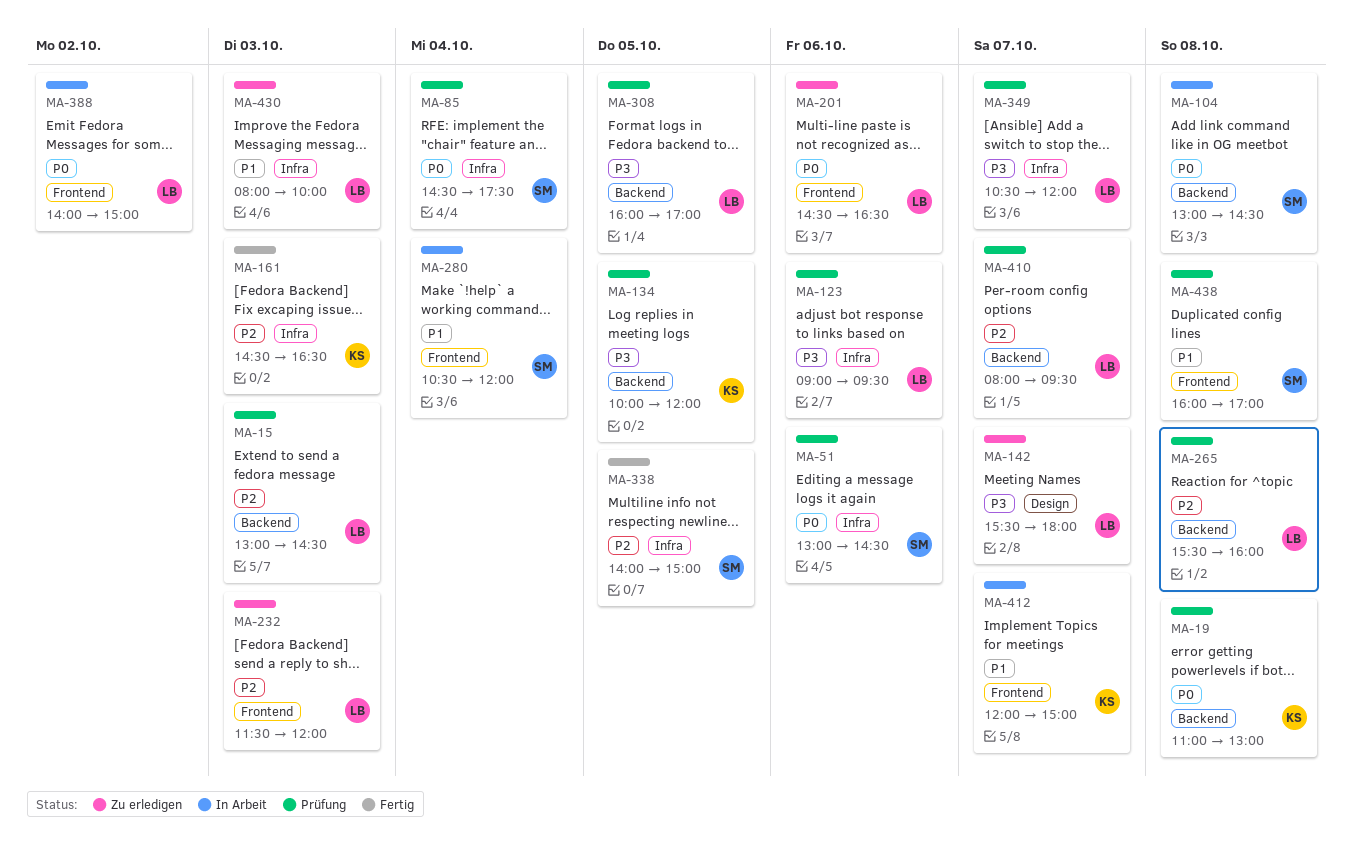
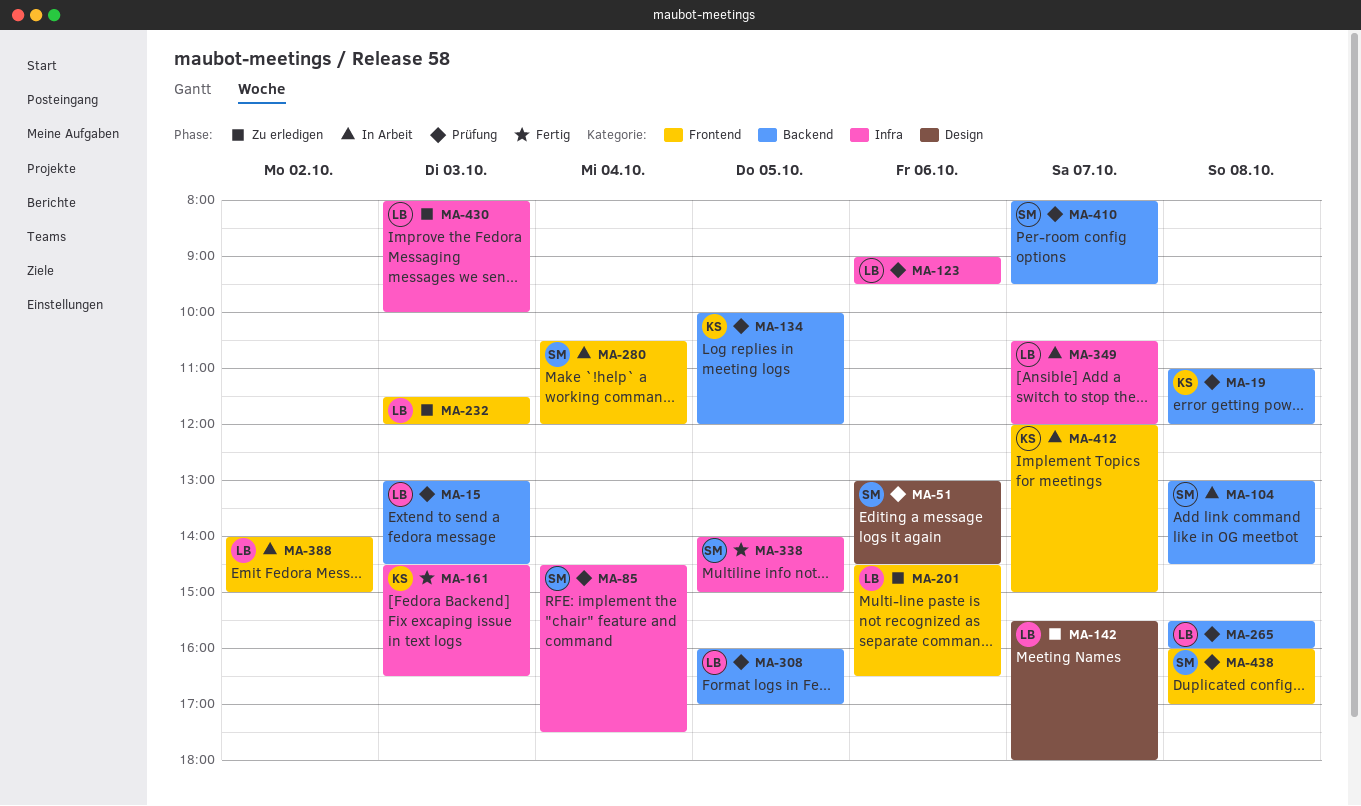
MA-19, ends: 13:00 -> 12:00
MA-51, label: Infra -> Design
MA-349, status: Prüfung -> In Arbeit
MA-410, owner: LB -> SM

